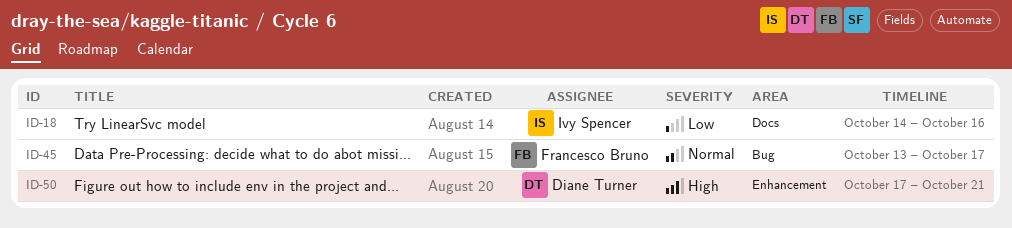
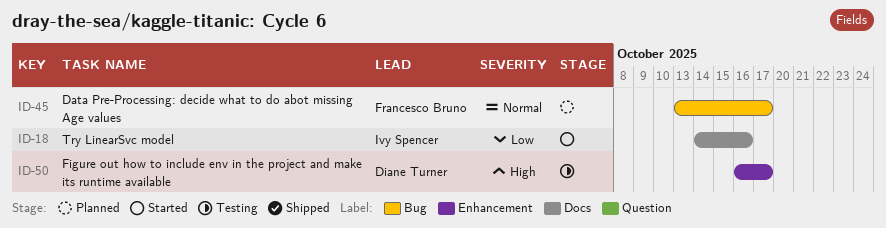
ID-50, start: Oct 17 -> Oct 16
ID-50, due: Oct 21 -> Oct 17

